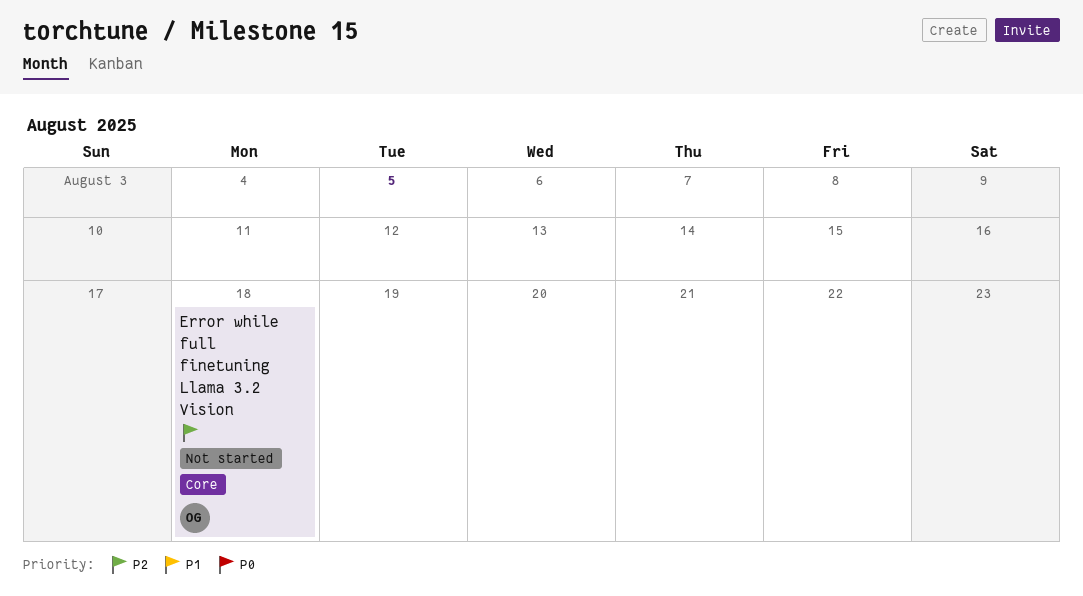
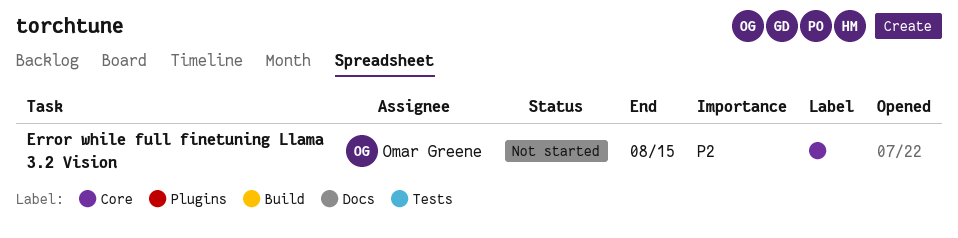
Error while full finetuning Llama 3.2 Vision, due: Aug 18 -> Aug 15

